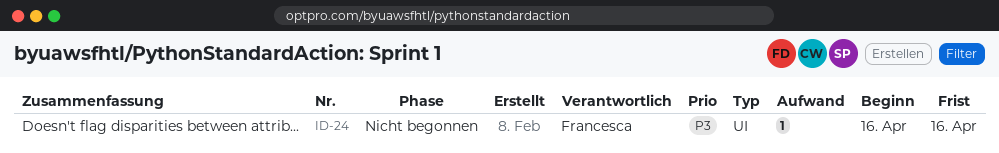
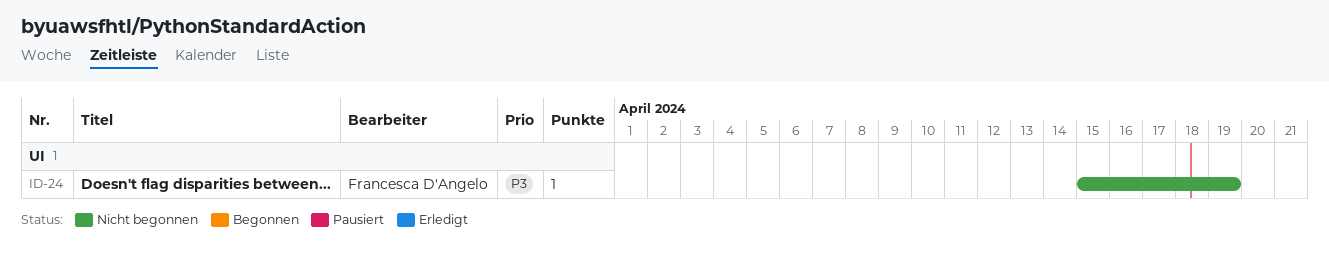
ID-24, start: Apr 16 -> Apr 15
ID-24, due: Apr 16 -> Apr 19

